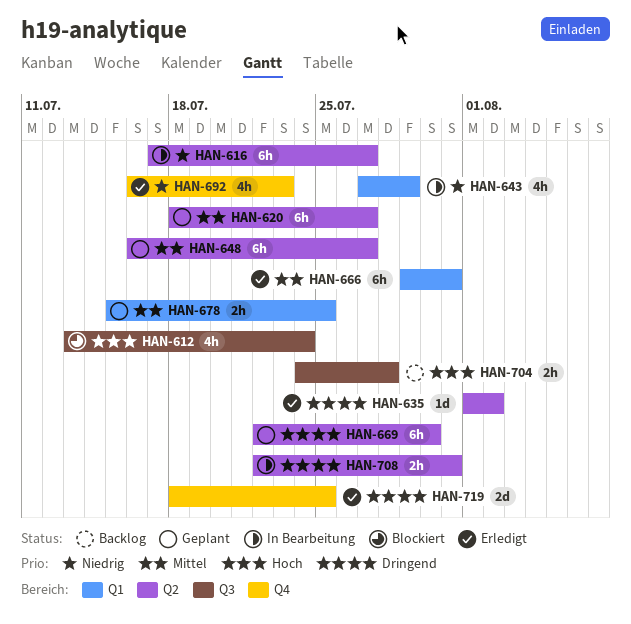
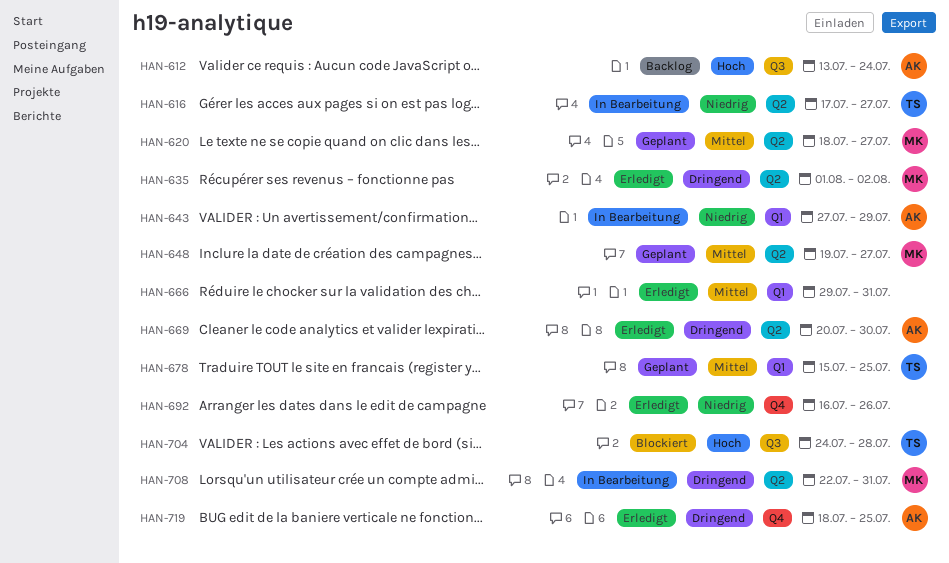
HAN-612, status: Blockiert -> Backlog
HAN-648, start: Jul 16 -> Jul 19
HAN-669, status: Geplant -> Erledigt
HAN-669, start: Jul 22 -> Jul 20
HAN-692, due: Jul 23 -> Jul 26
HAN-704, status: Backlog -> Blockiert

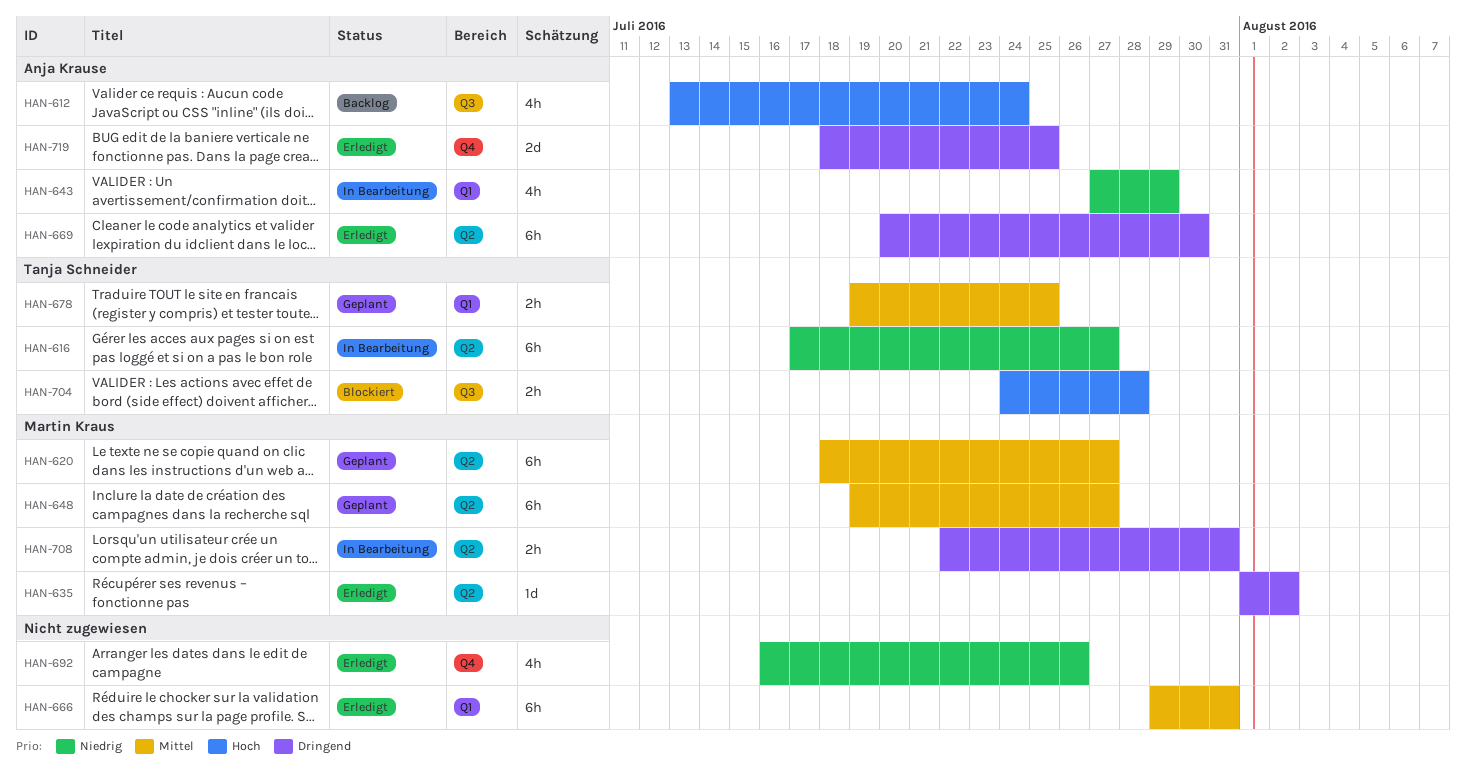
HAN-678, start: Jul 15 -> Jul 19

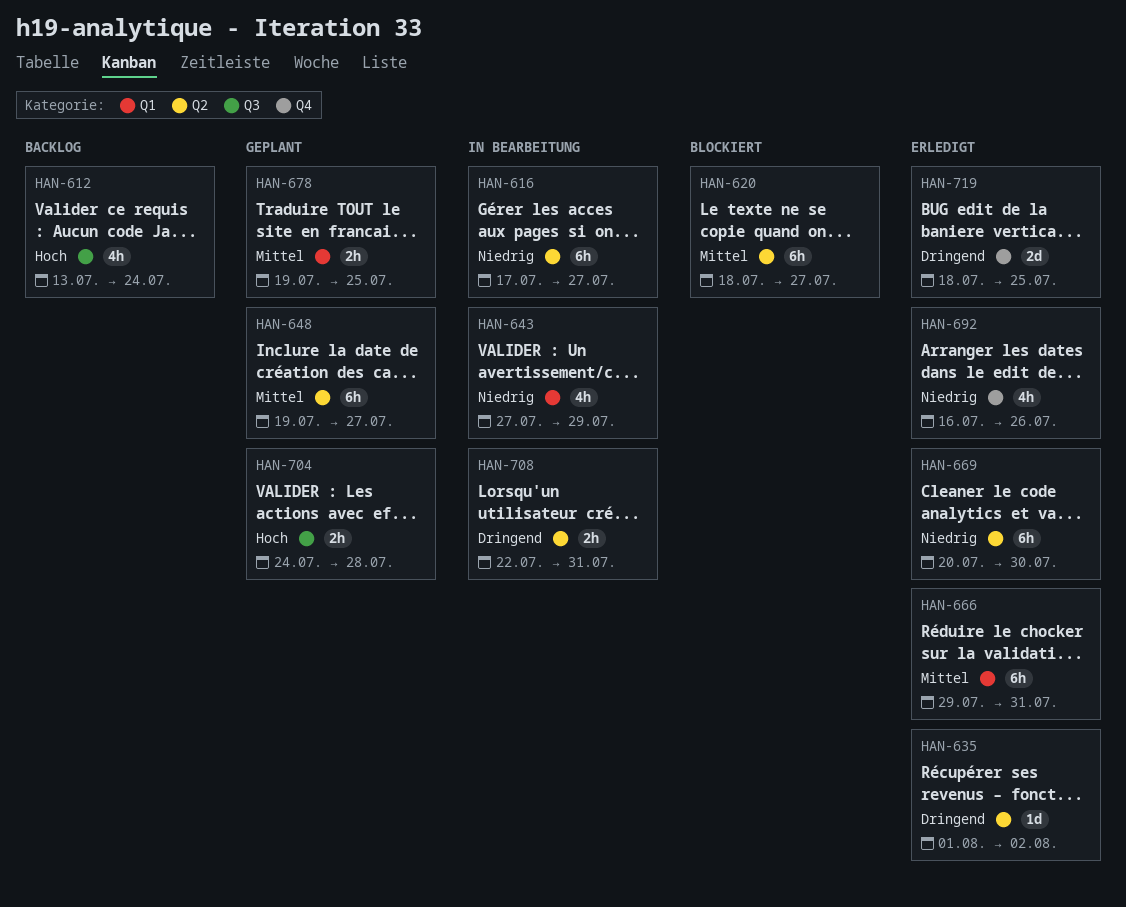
HAN-620, status: Geplant -> Blockiert
HAN-669, priority: Dringend -> Niedrig
HAN-704, status: Blockiert -> Geplant

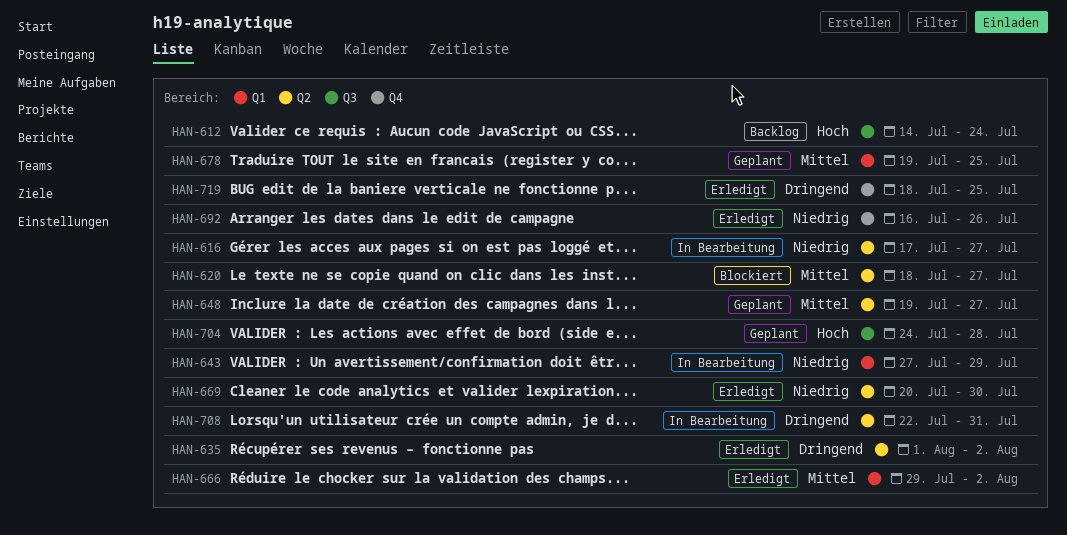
HAN-612, start: Jul 13 -> Jul 14
HAN-666, due: Jul 31 -> Aug 2

